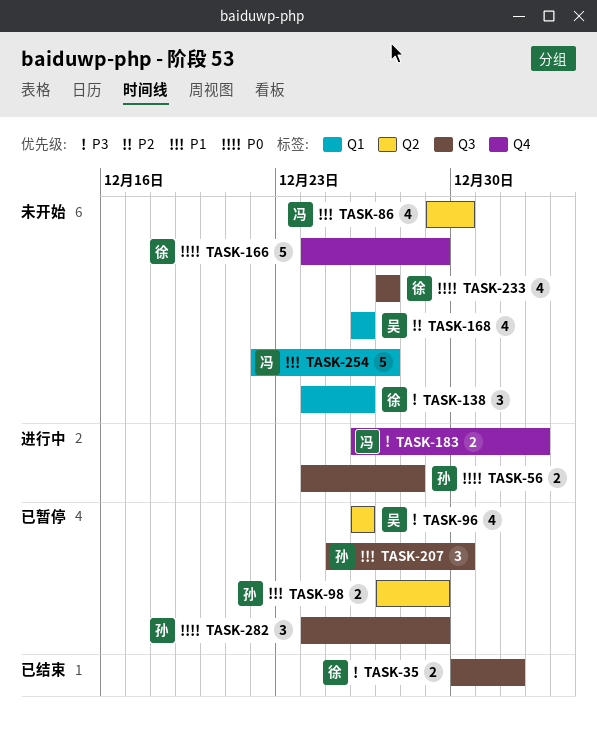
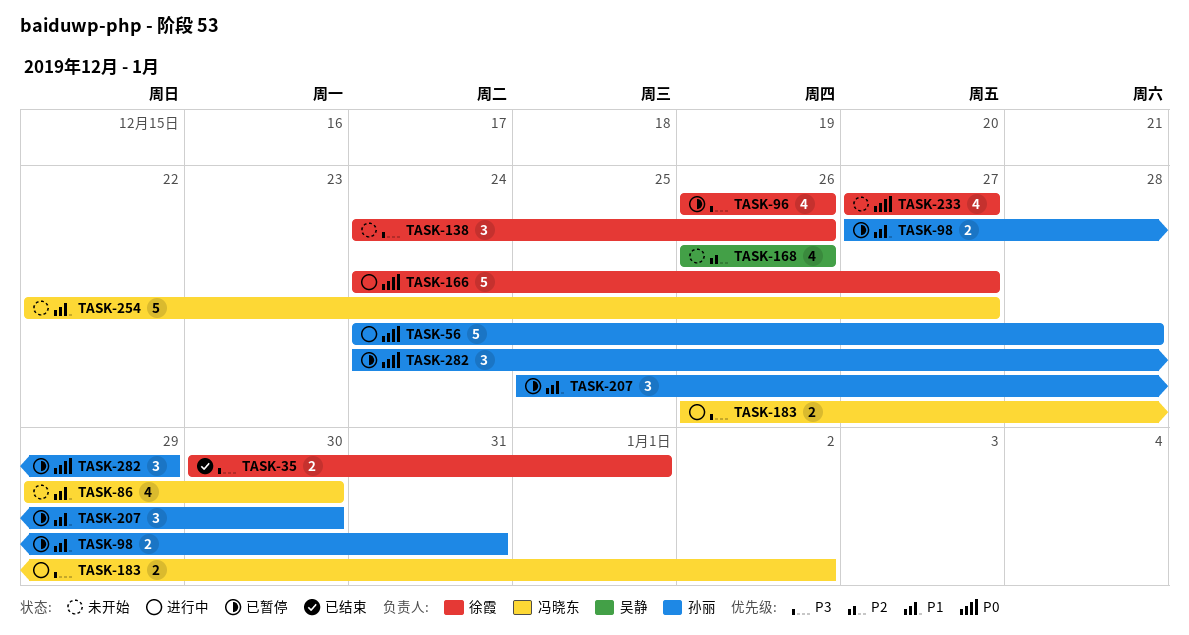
TASK-56, estimate: 2 -> 5
TASK-96, owner: 吴静 -> 徐霞
TASK-98, due: Dec 29 -> Dec 31
TASK-166, status: 未开始 -> 进行中
TASK-166, due: Dec 29 -> Dec 27

